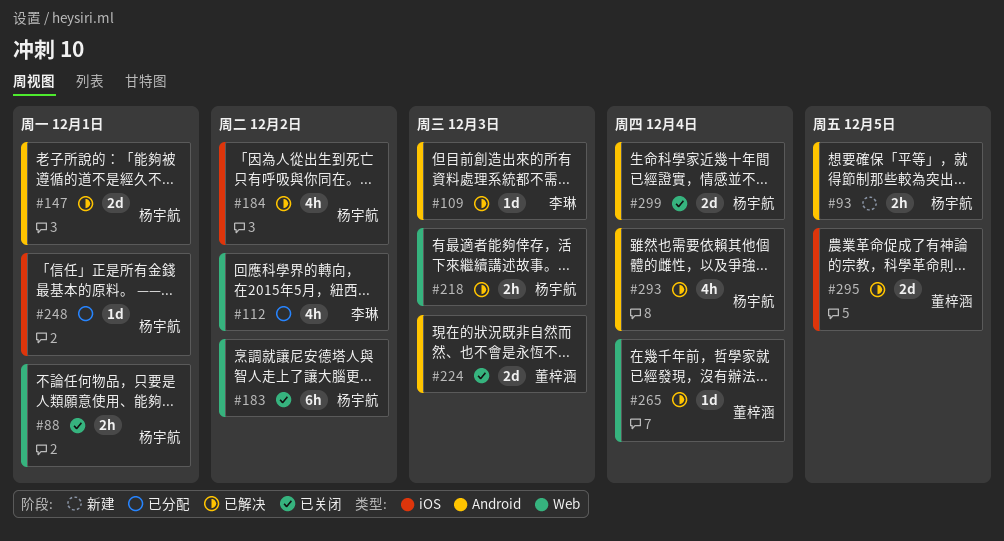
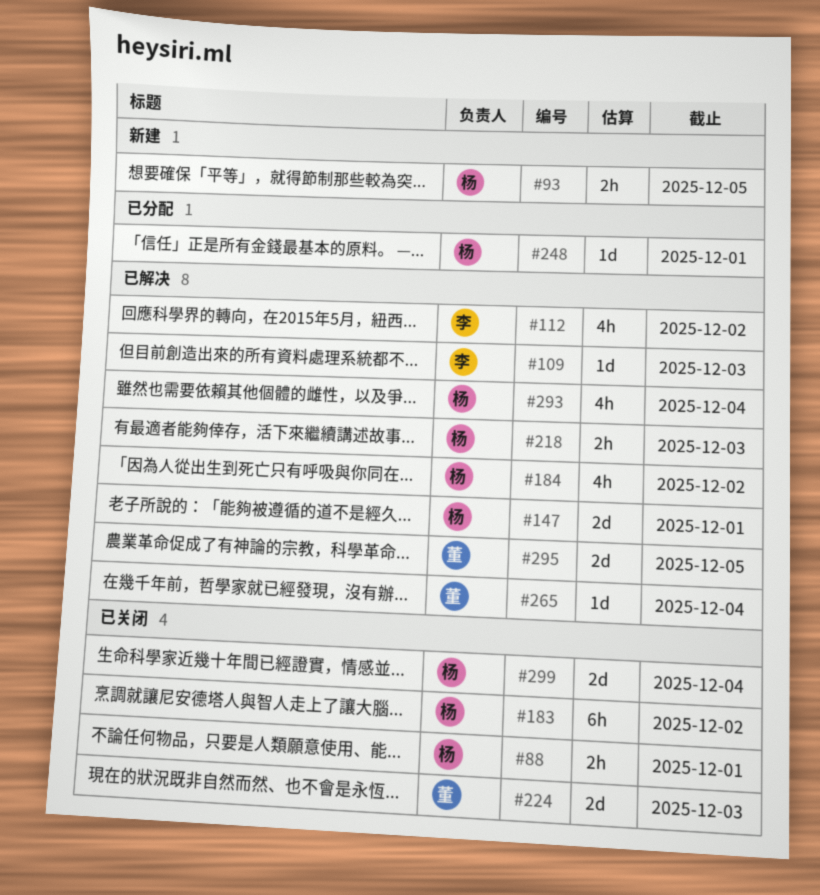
#112, status: 已分配 -> 已解决

